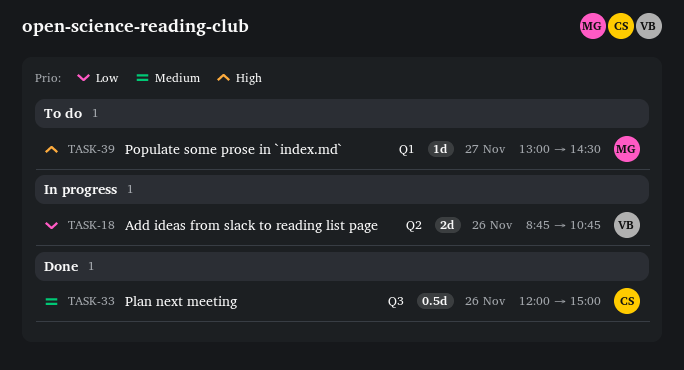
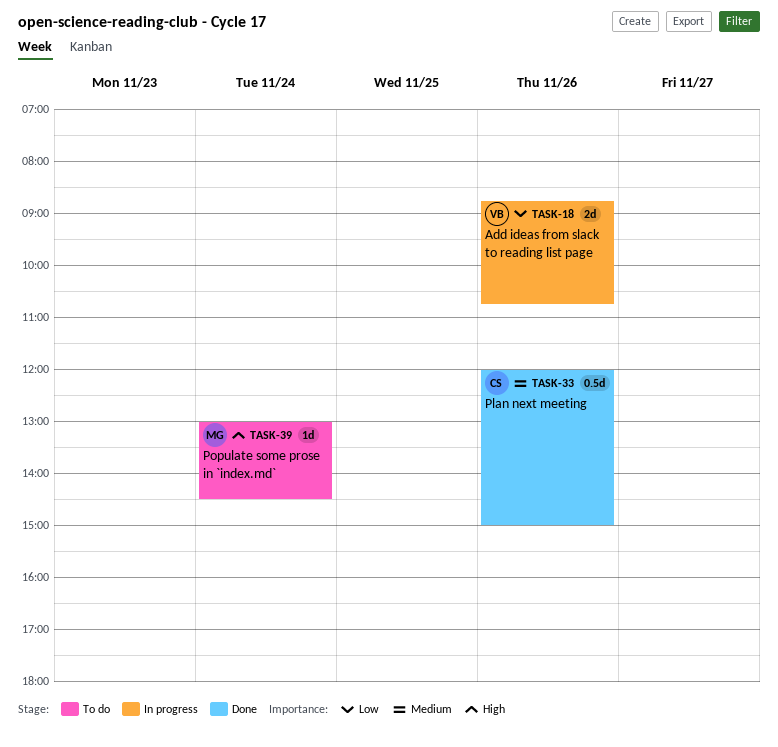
TASK-39, day: Nov 27 -> Nov 24

